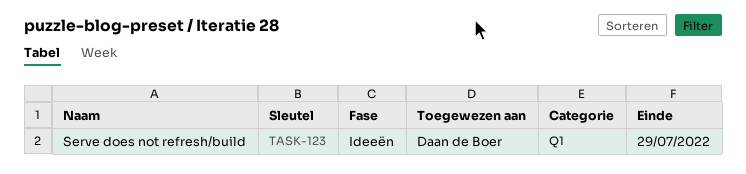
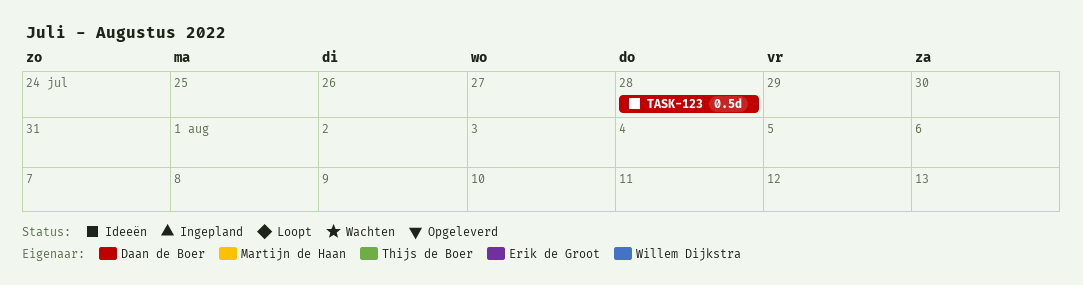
TASK-123, due: Jul 29 -> Jul 28

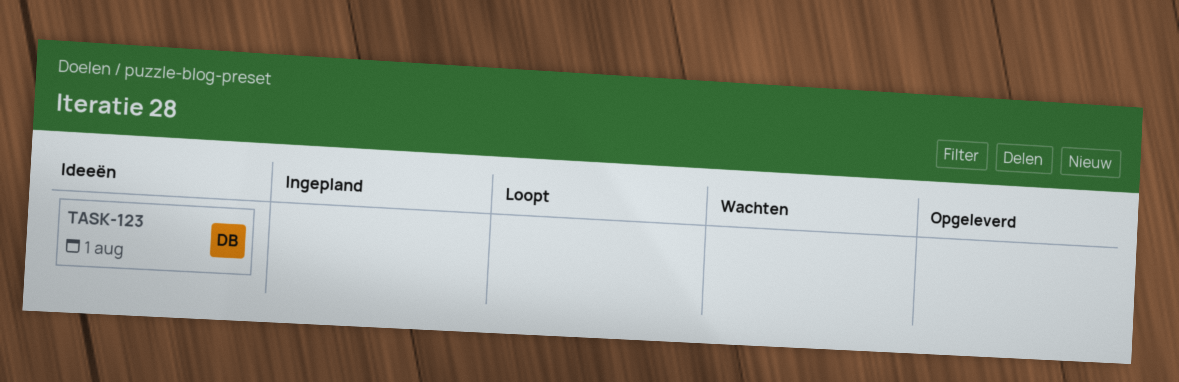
TASK-123, due: Jul 28 -> Aug 1

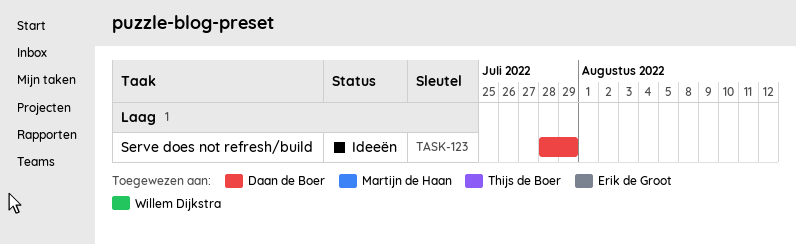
TASK-123, due: Aug 1 -> Jul 29

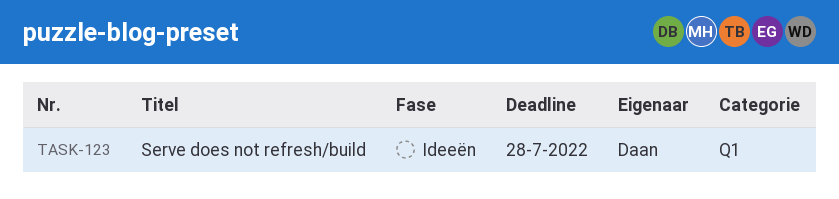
TASK-123, due: Jul 29 -> Jul 28

